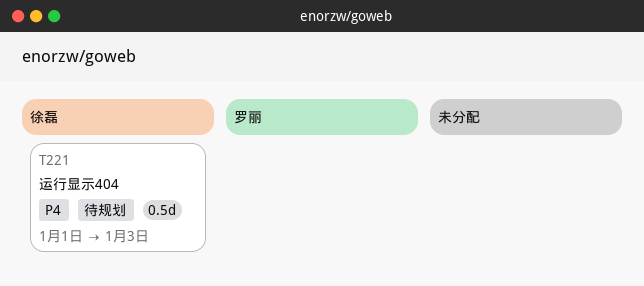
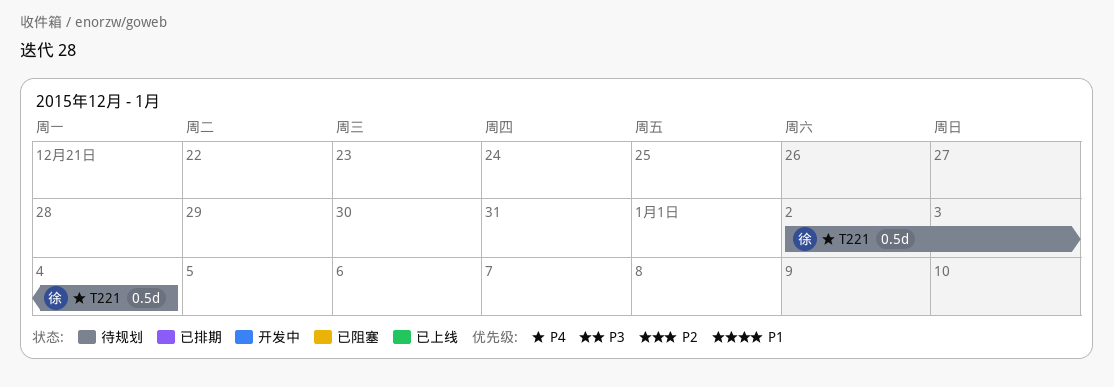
T221, start: Jan 1 -> Jan 2
T221, due: Jan 3 -> Jan 4

